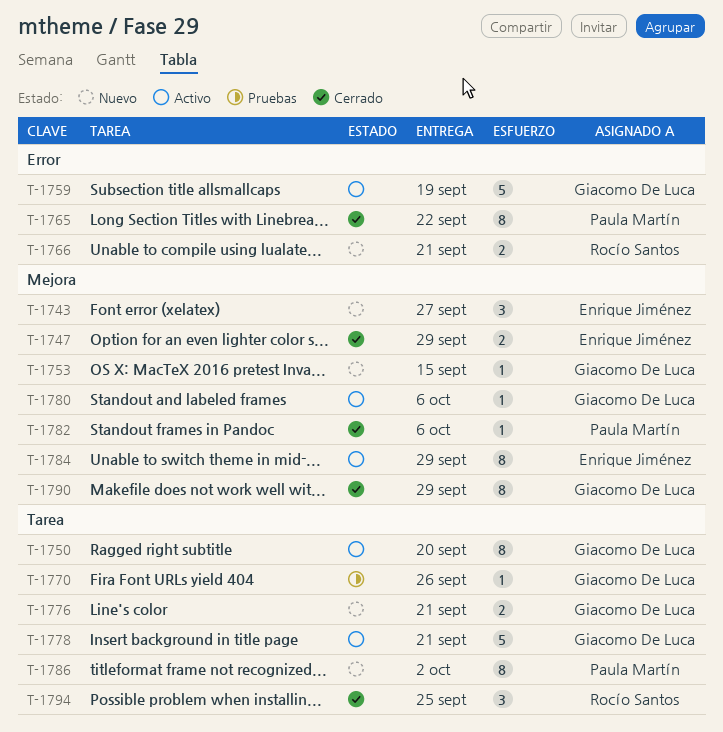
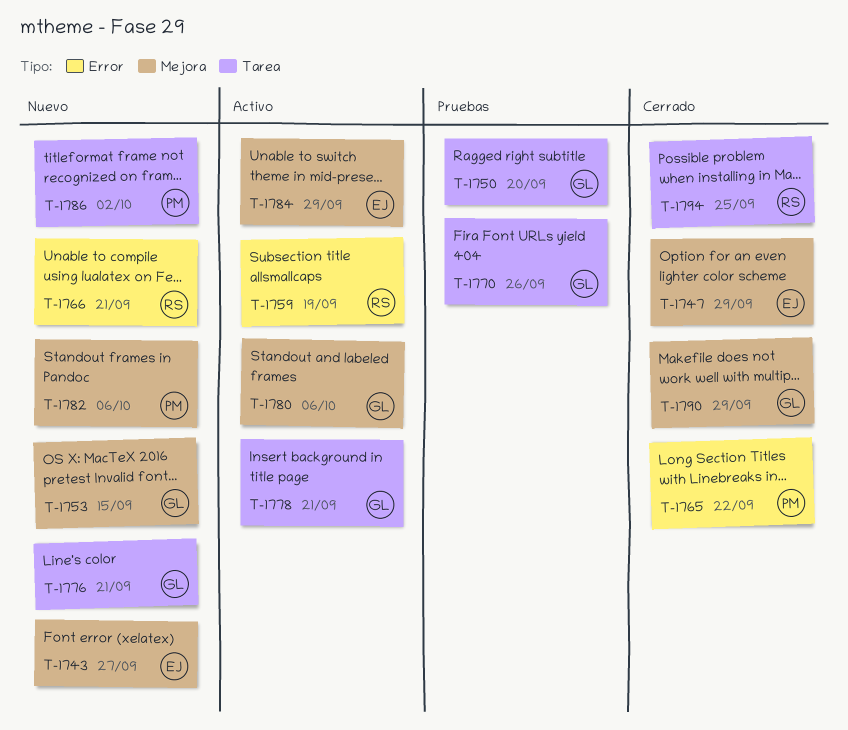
T-1750, status: Activo -> Pruebas
T-1759, owner: Giacomo De Luca -> Rocío Santos
T-1782, status: Cerrado -> Nuevo

